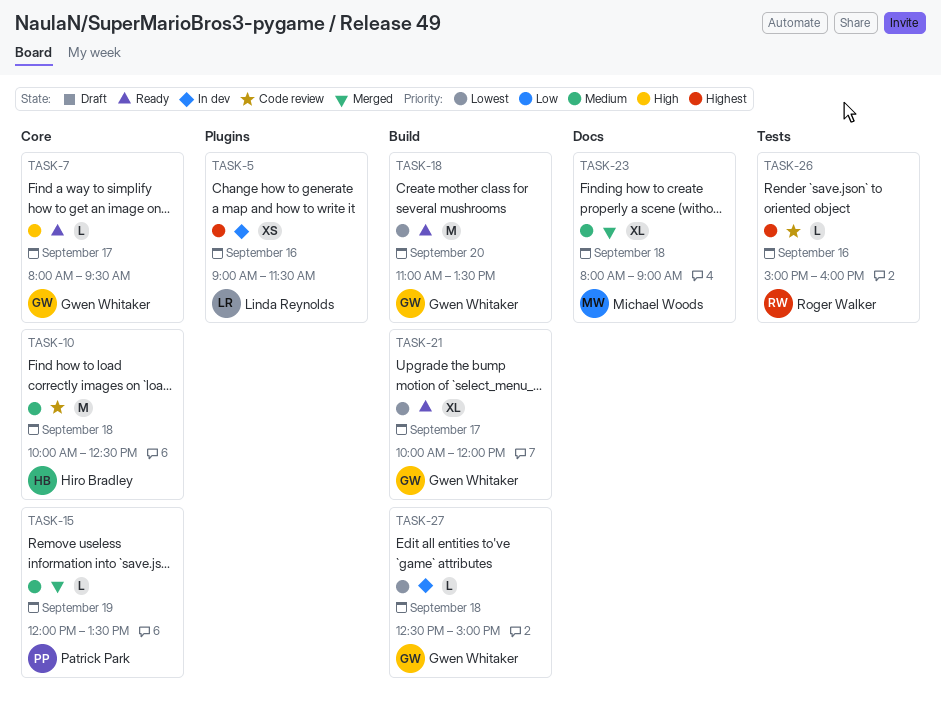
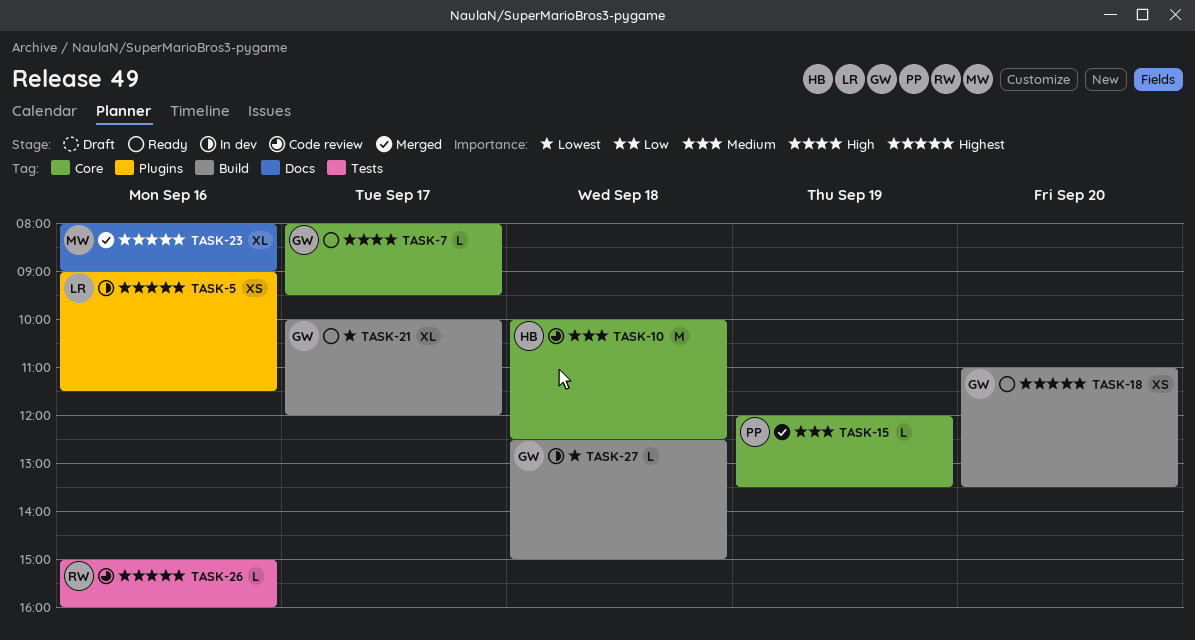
TASK-18, priority: Lowest -> Highest
TASK-18, estimate: M -> XS
TASK-23, priority: Medium -> Highest
TASK-23, day: Sep 18 -> Sep 16

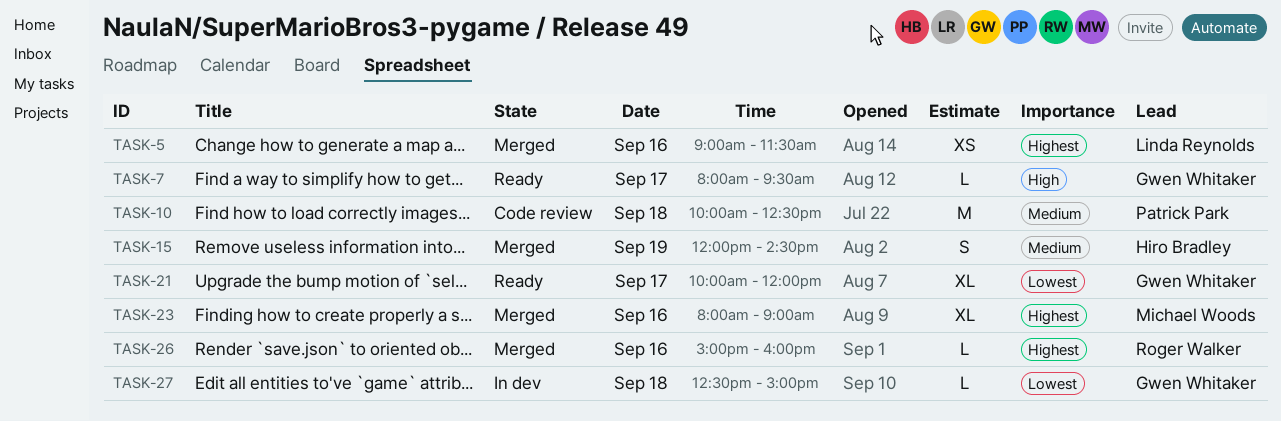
TASK-5, status: In dev -> Merged
TASK-10, owner: Hiro Bradley -> Patrick Park
TASK-15, owner: Patrick Park -> Hiro Bradley
TASK-15, estimate: L -> S
TASK-15, ends: 13:30 -> 14:30
TASK-18: present -> none
TASK-26, status: Code review -> Merged

